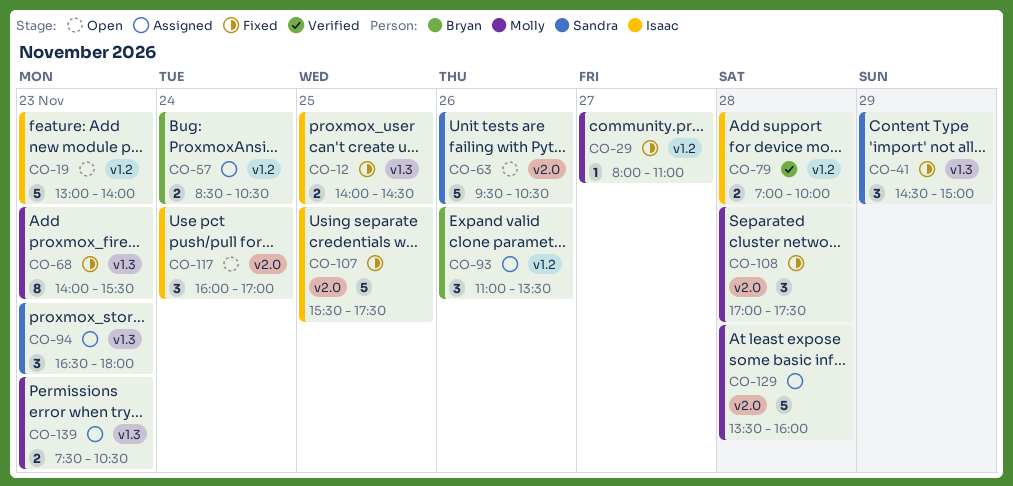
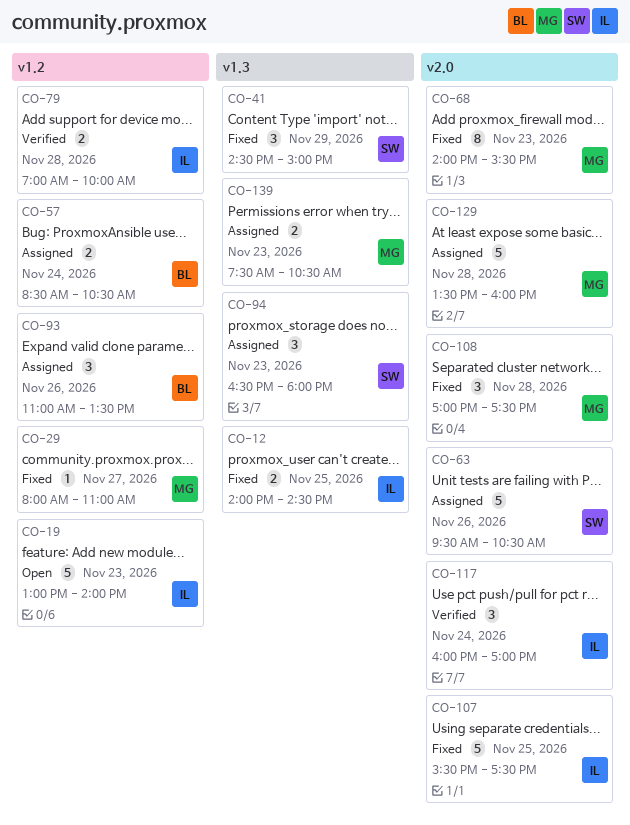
CO-63, status: Open -> Assigned
CO-68, label: v1.3 -> v2.0
CO-117, status: Open -> Verified

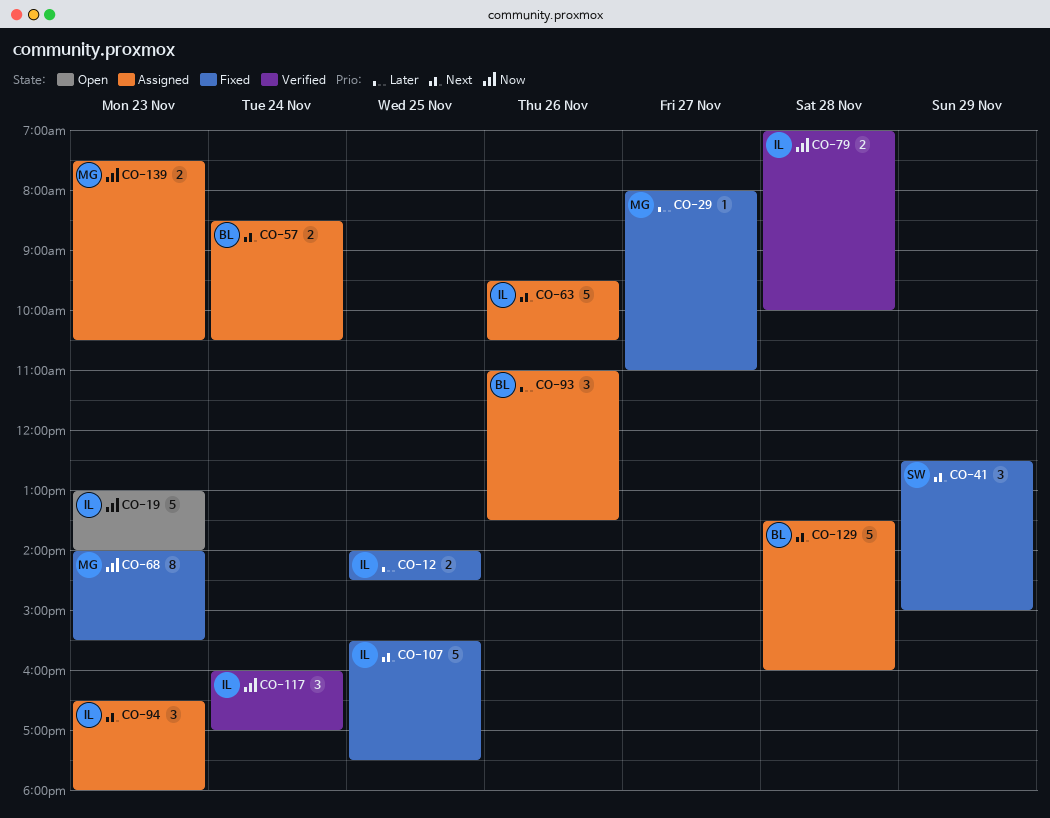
CO-41, begins: 14:30 -> 12:30
CO-63, owner: SW -> IL
CO-94, owner: SW -> IL
CO-108: present -> none
CO-129, owner: MG -> BL

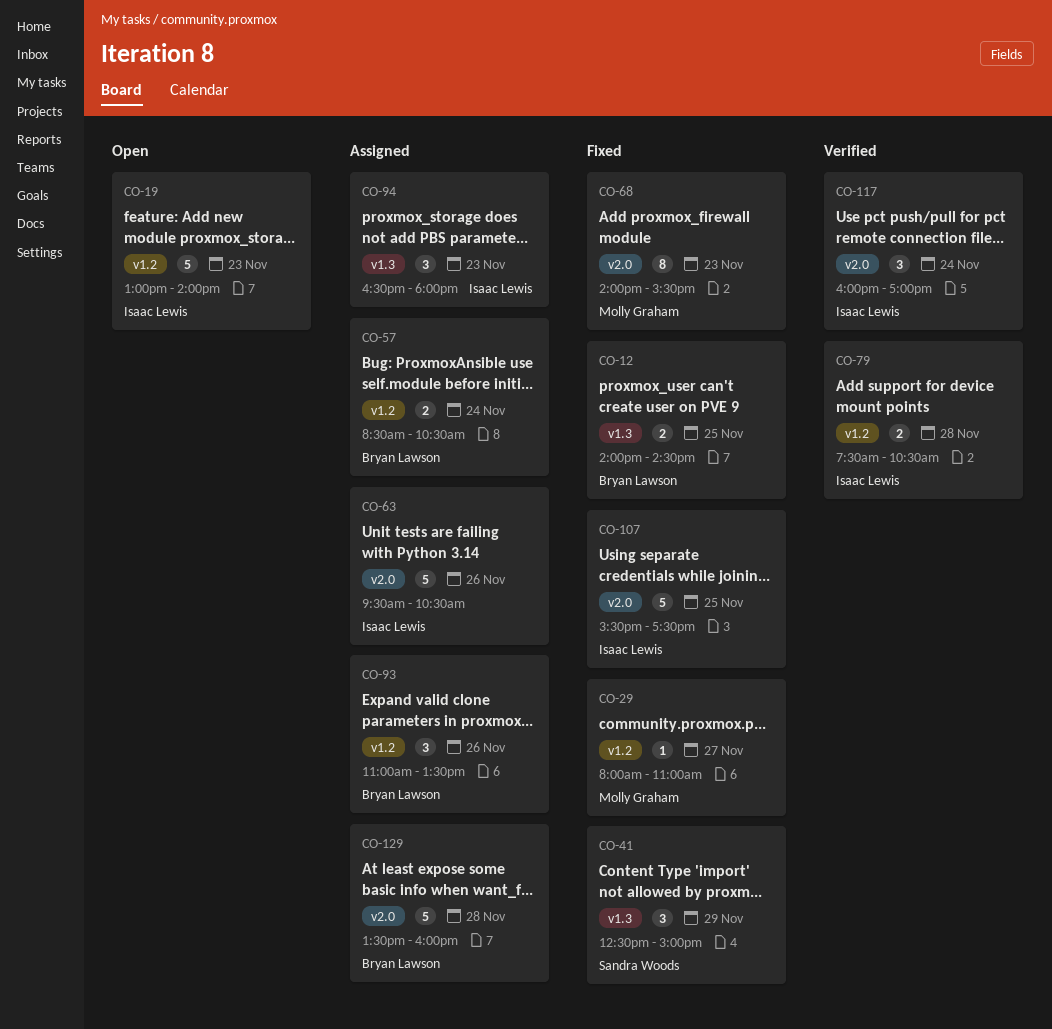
CO-12, owner: Isaac Lewis -> Bryan Lawson
CO-79, begins: 07:00 -> 07:30
CO-79, ends: 10:00 -> 10:30
CO-139: present -> none

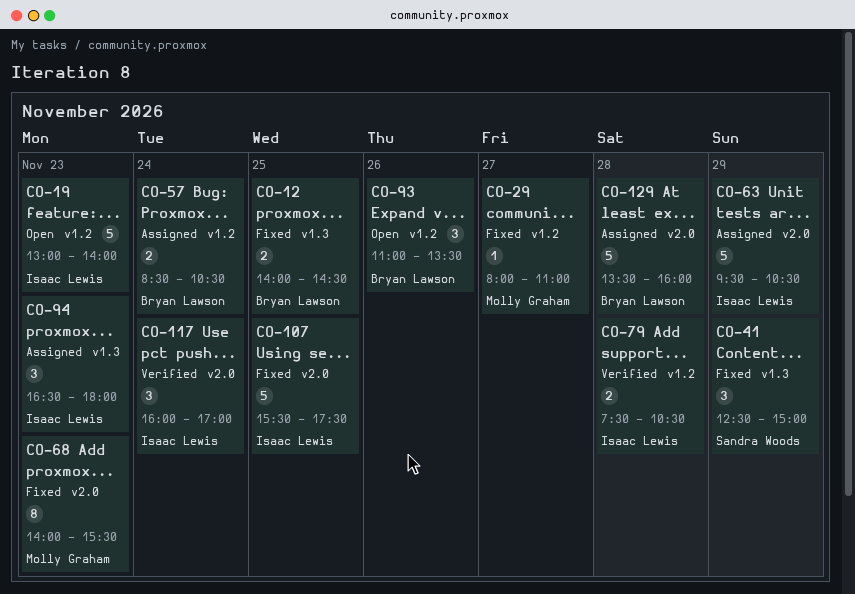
CO-63, day: Nov 26 -> Nov 29
CO-93, status: Assigned -> Open

